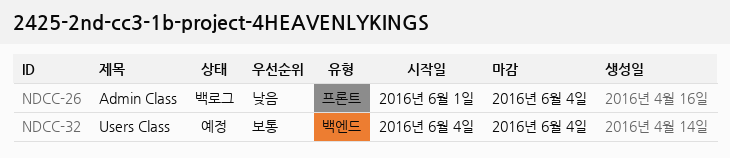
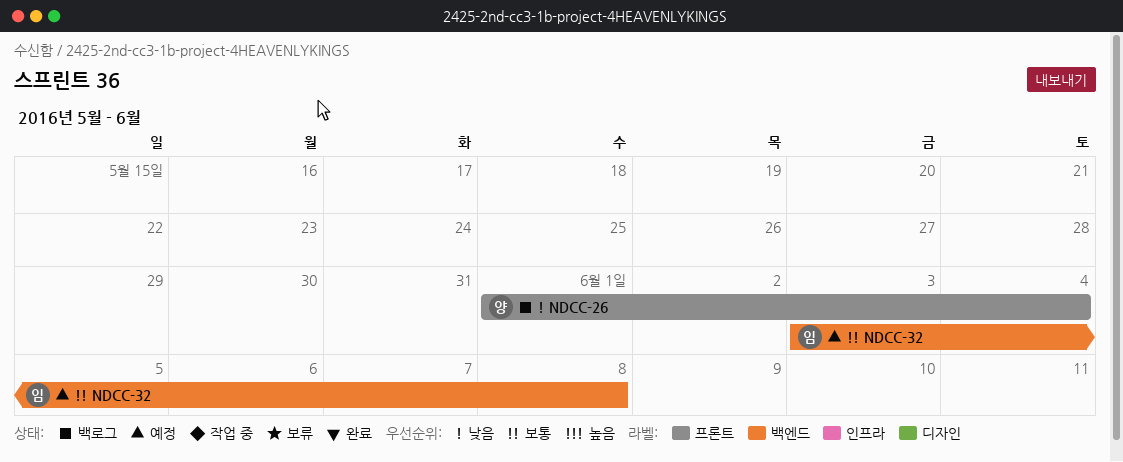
NDCC-32, start: Jun 4 -> Jun 3
NDCC-32, due: Jun 4 -> Jun 8

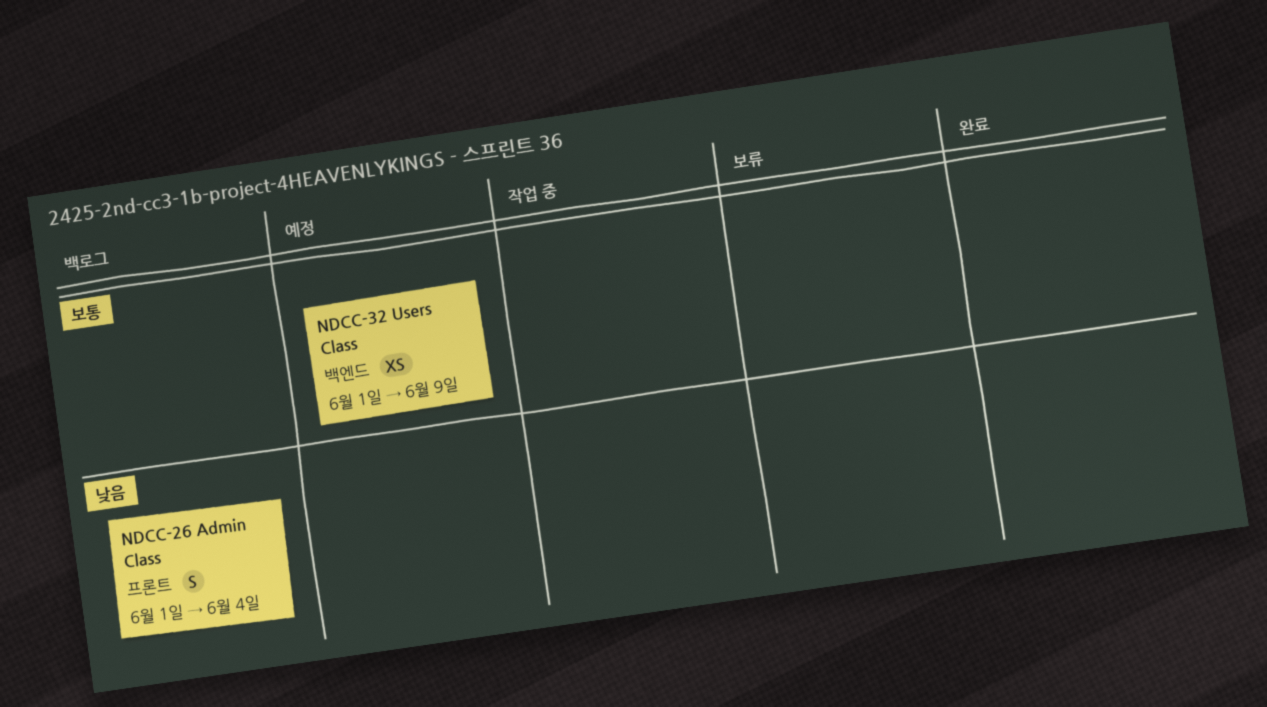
NDCC-32, start: Jun 3 -> Jun 1
NDCC-32, due: Jun 8 -> Jun 9

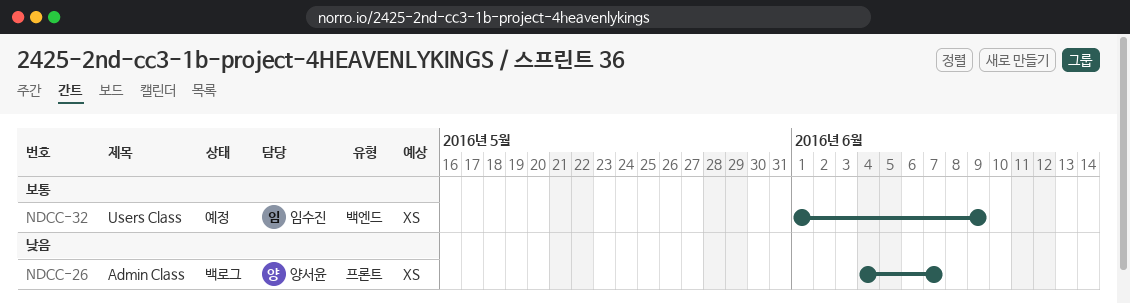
NDCC-26, estimate: S -> XS
NDCC-26, start: Jun 1 -> Jun 4
NDCC-26, due: Jun 4 -> Jun 7

